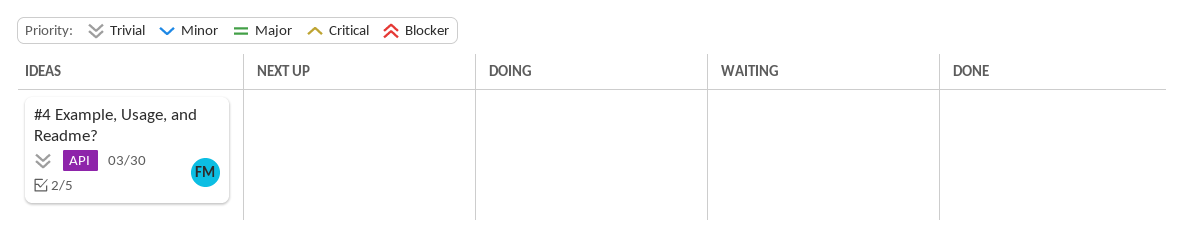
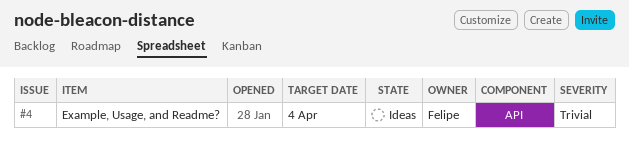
#4, due: Mar 30 -> Apr 4

